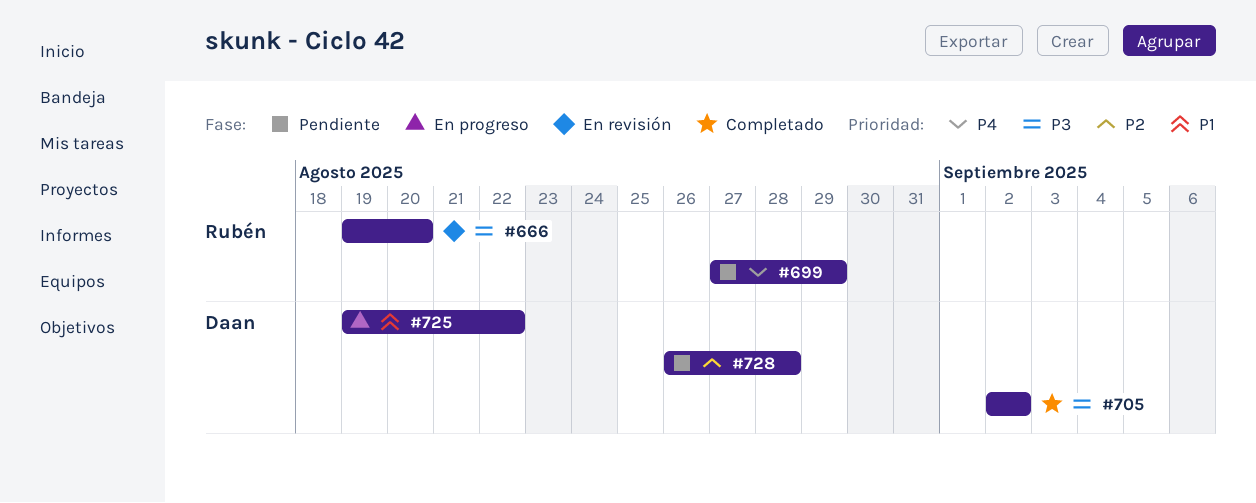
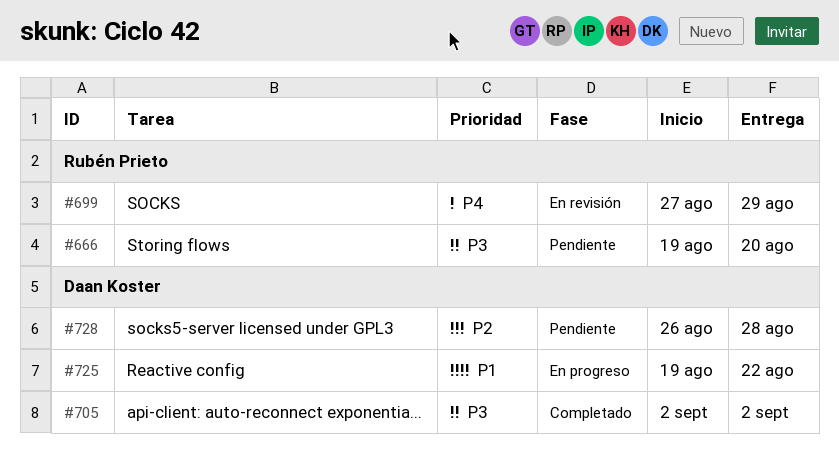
#666, status: En revisión -> Pendiente
#699, status: Pendiente -> En revisión

